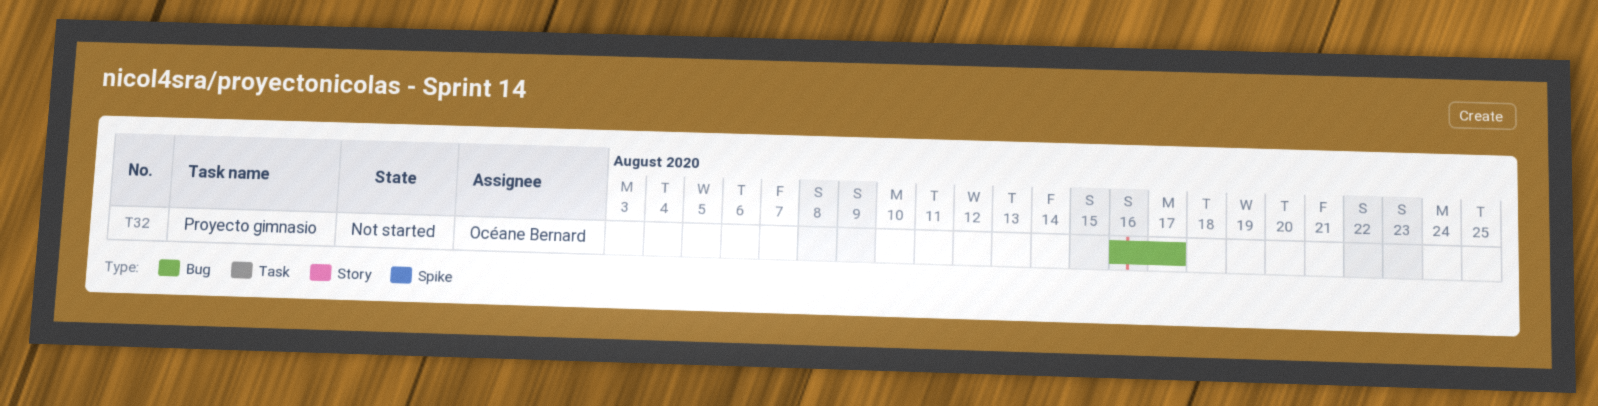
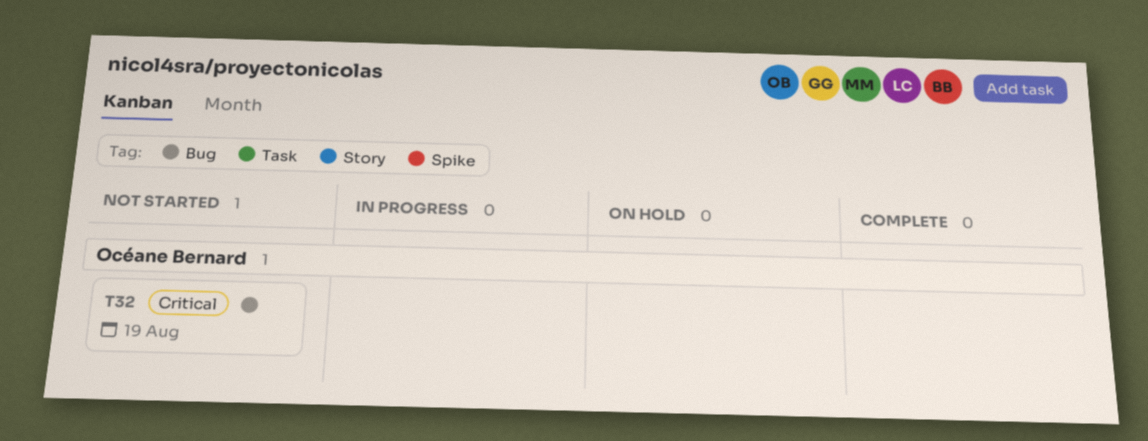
T32, due: Aug 17 -> Aug 19

